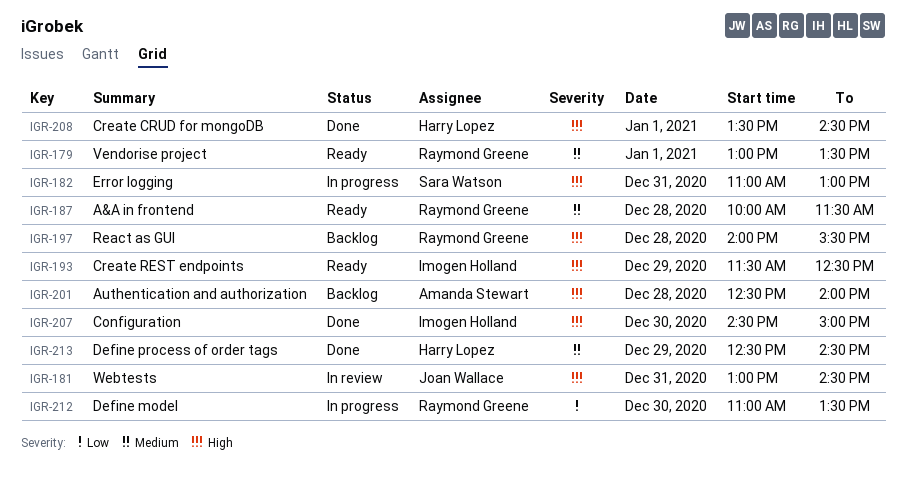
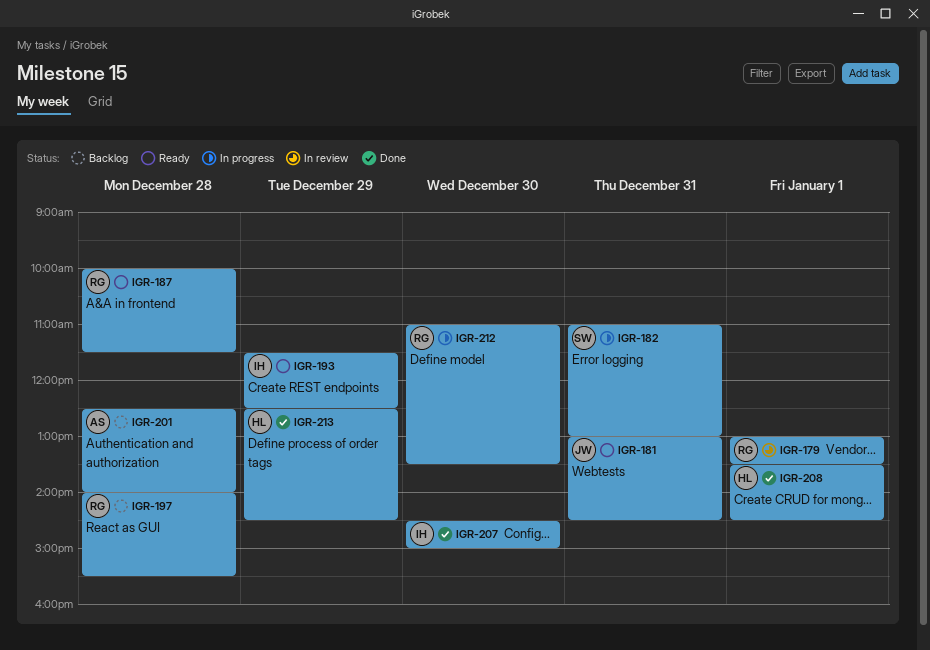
IGR-179, status: Ready -> In review
IGR-181, status: In review -> Ready

